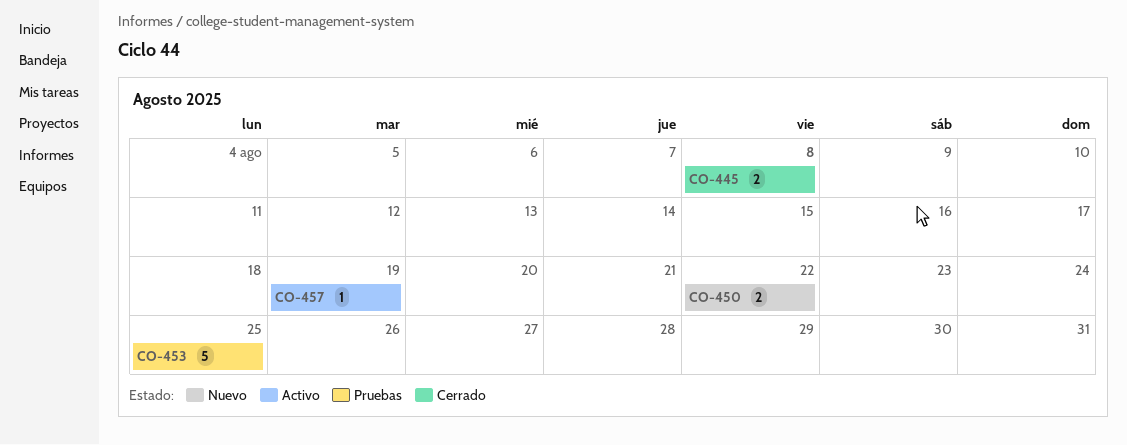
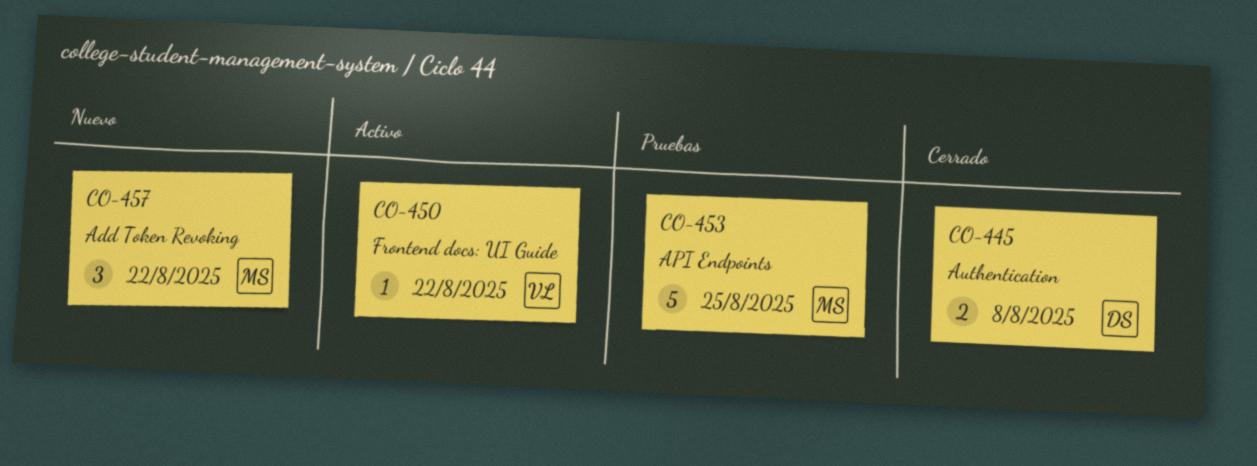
CO-450, status: Nuevo -> Activo
CO-450, estimate: 2 -> 1
CO-457, status: Activo -> Nuevo
CO-457, estimate: 1 -> 3
CO-457, due: Aug 19 -> Aug 22

